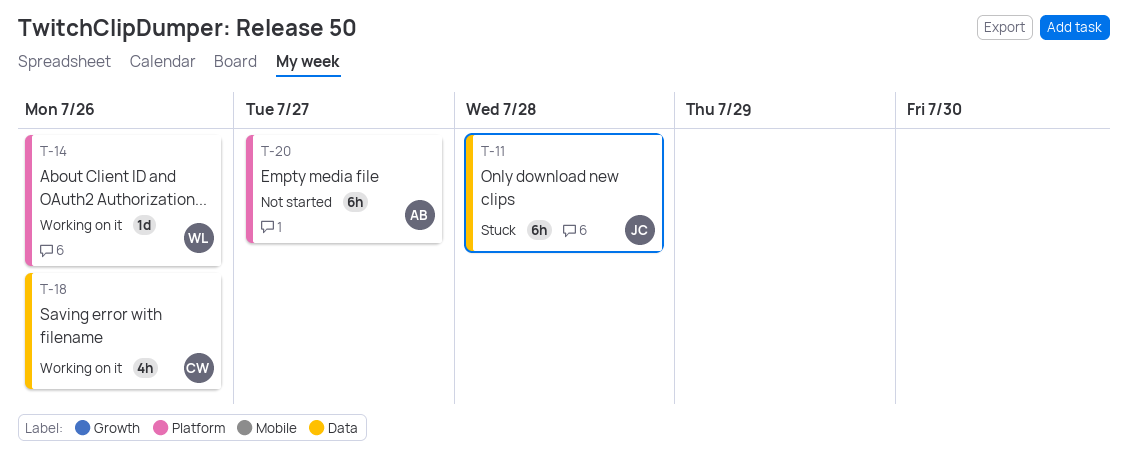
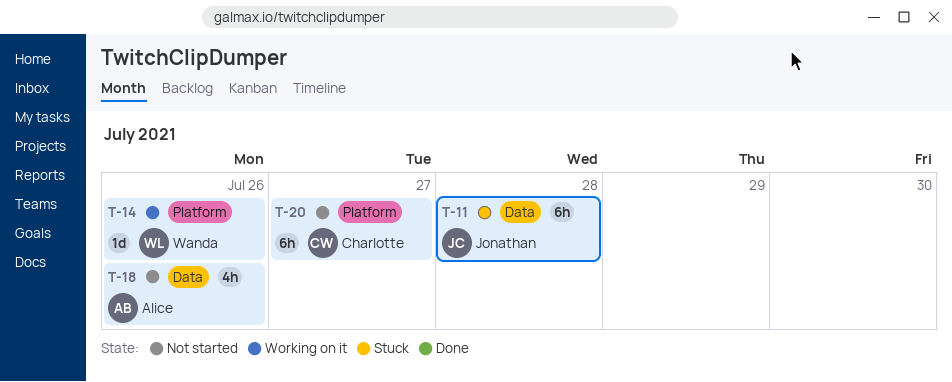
T-18, status: Working on it -> Not started
T-18, owner: Charlotte -> Alice
T-20, owner: Alice -> Charlotte

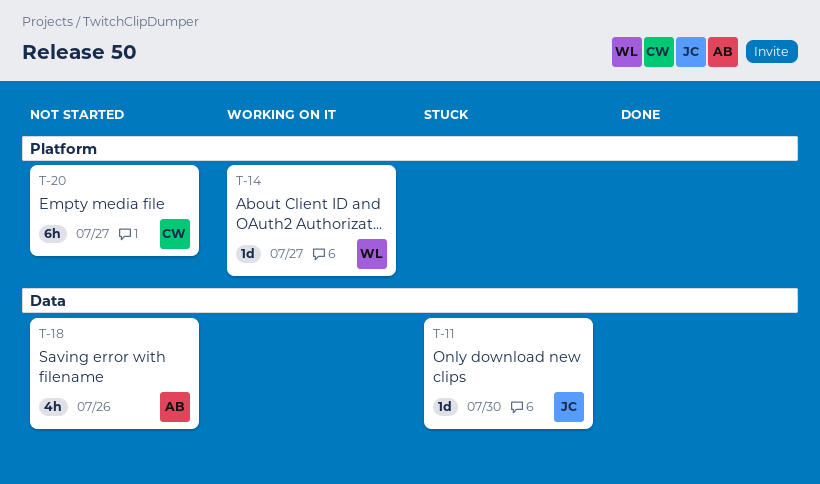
T-11, estimate: 6h -> 1d
T-11, due: Jul 28 -> Jul 30
T-14, due: Jul 26 -> Jul 27

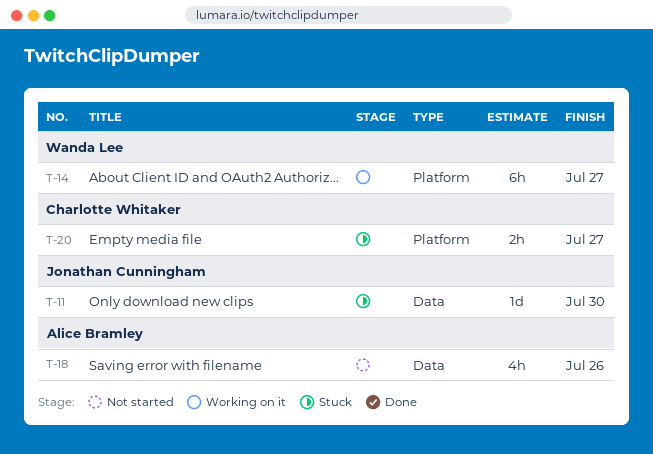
T-14, estimate: 1d -> 6h
T-20, status: Not started -> Stuck
T-20, estimate: 6h -> 2h

